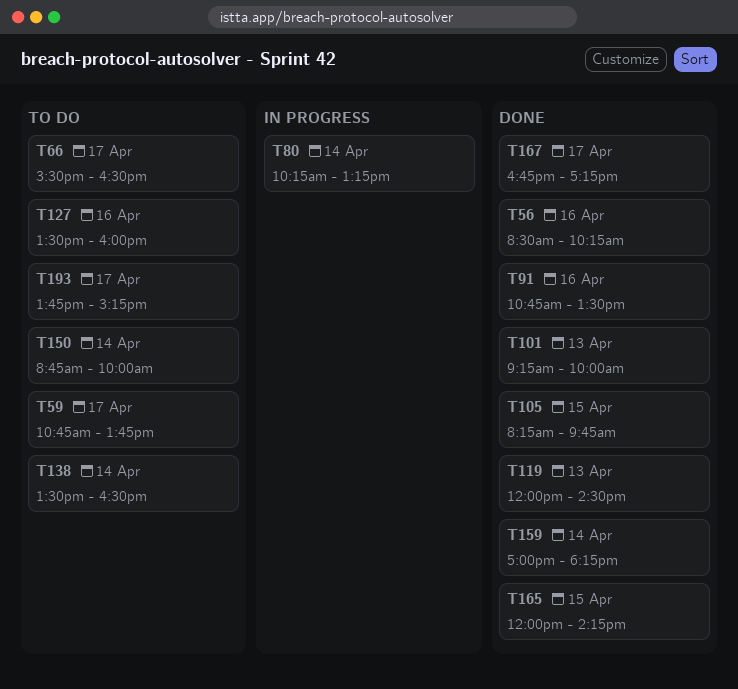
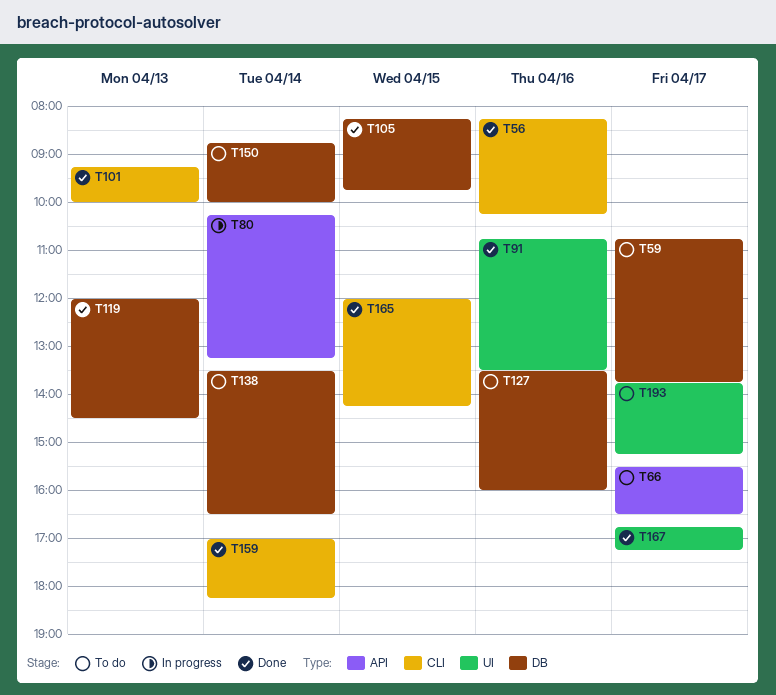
T56, begins: 08:30 -> 08:15

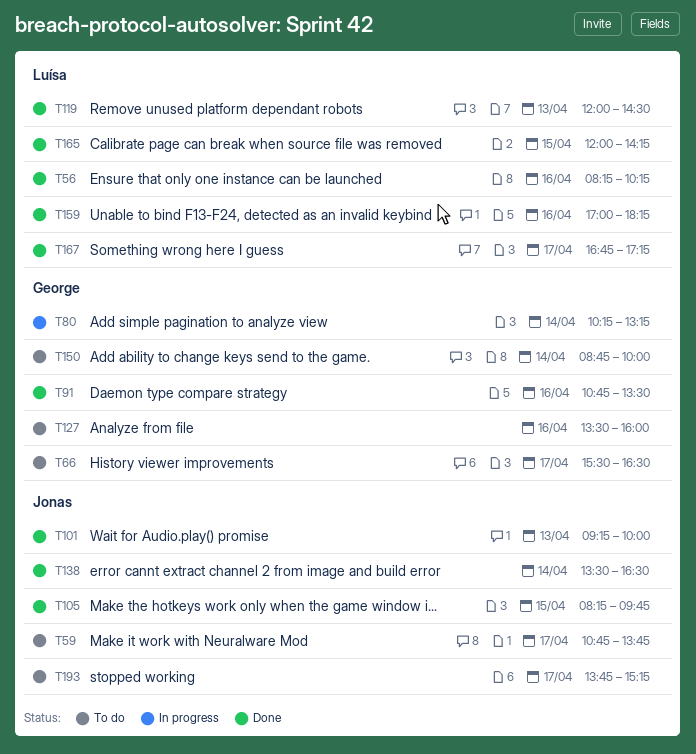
T138, status: To do -> Done
T159, day: Apr 14 -> Apr 16

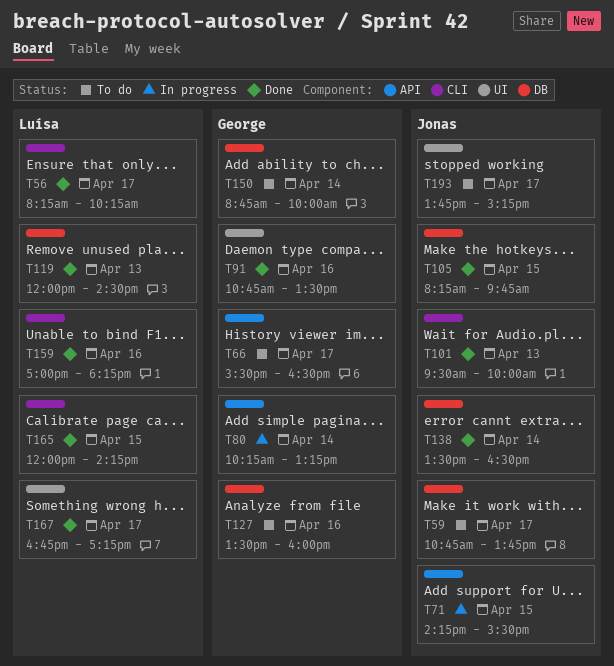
T56, day: Apr 16 -> Apr 17
T71: none -> present
T101, begins: 09:15 -> 09:30

